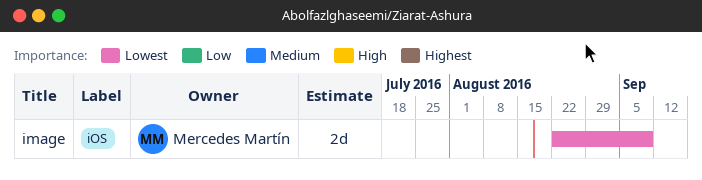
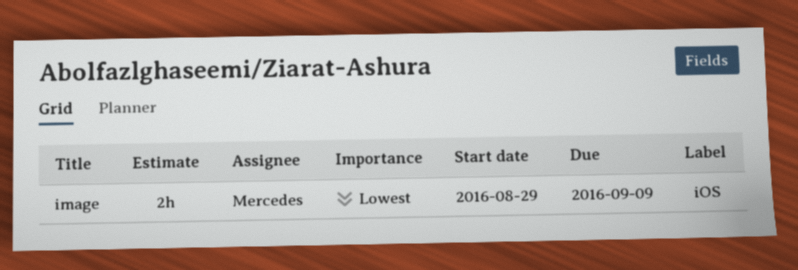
image, estimate: 2d -> 2h
image, start: Aug 22 -> Aug 29

